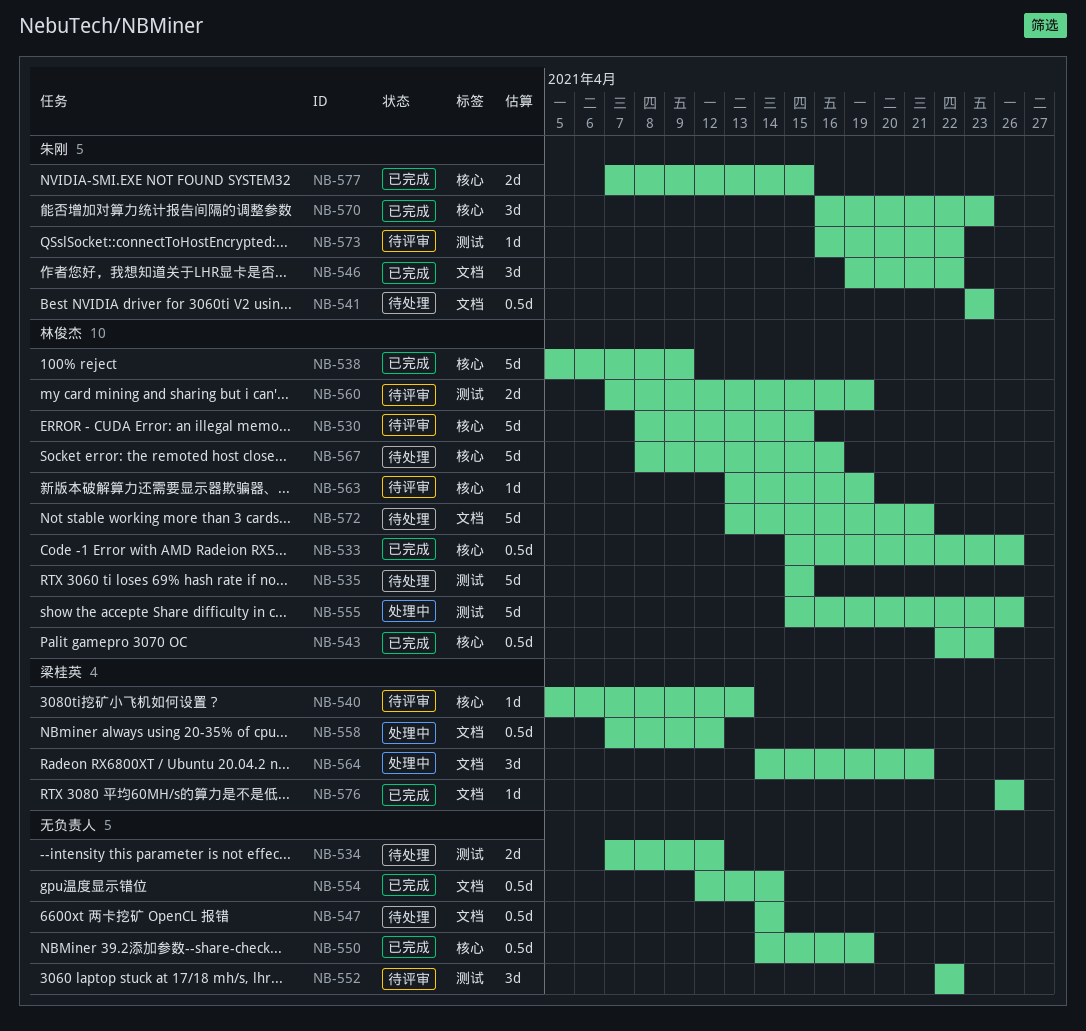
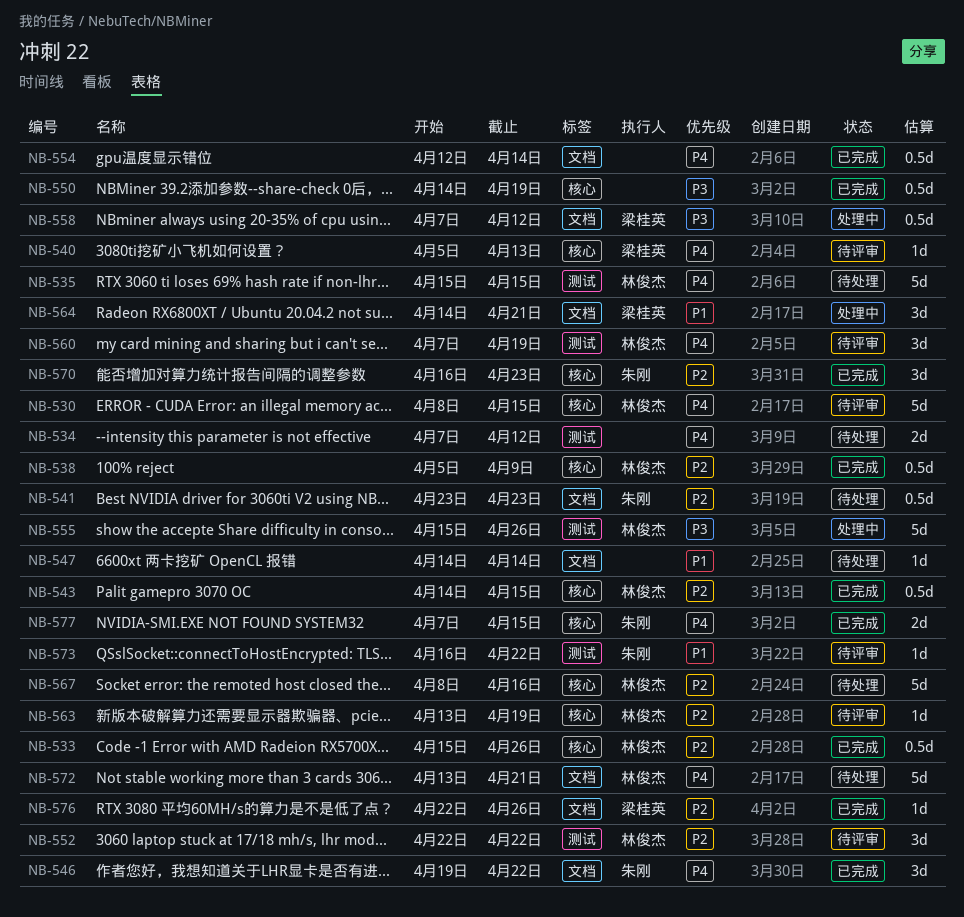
NB-538, estimate: 5d -> 0.5d
NB-543, start: Apr 22 -> Apr 14
NB-543, due: Apr 23 -> Apr 15
NB-547, estimate: 0.5d -> 1d
NB-552, owner: none -> 林俊杰
NB-560, estimate: 2d -> 3d
NB-576, start: Apr 26 -> Apr 22

